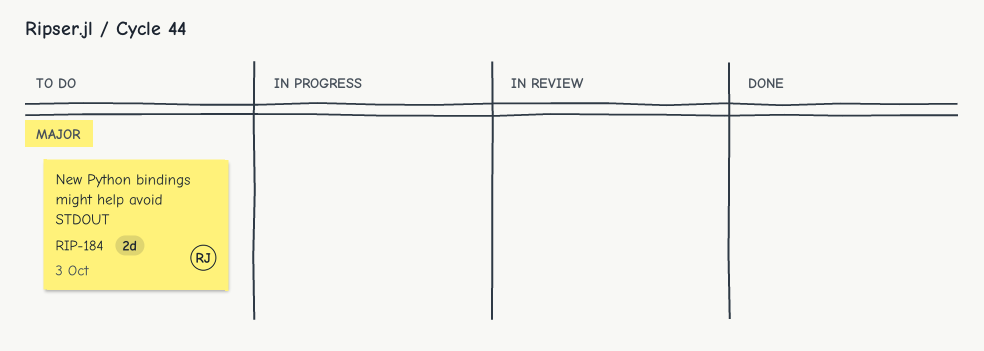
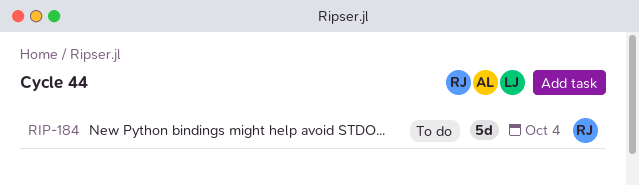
RIP-184, estimate: 2d -> 5d
RIP-184, due: Oct 3 -> Oct 4

